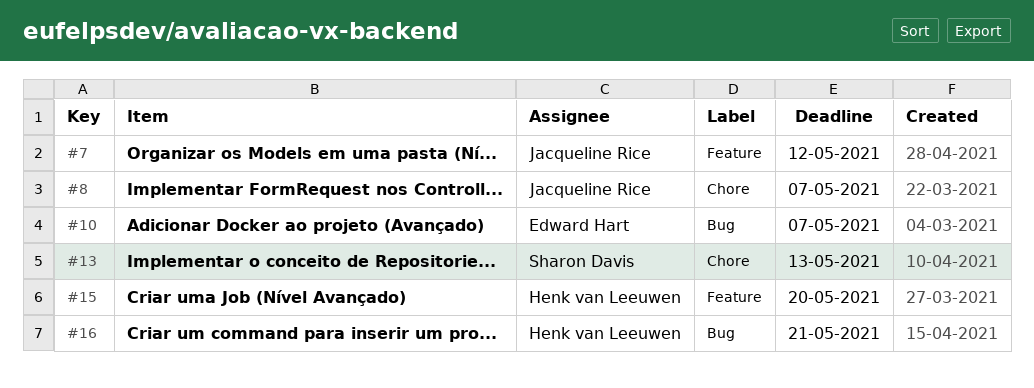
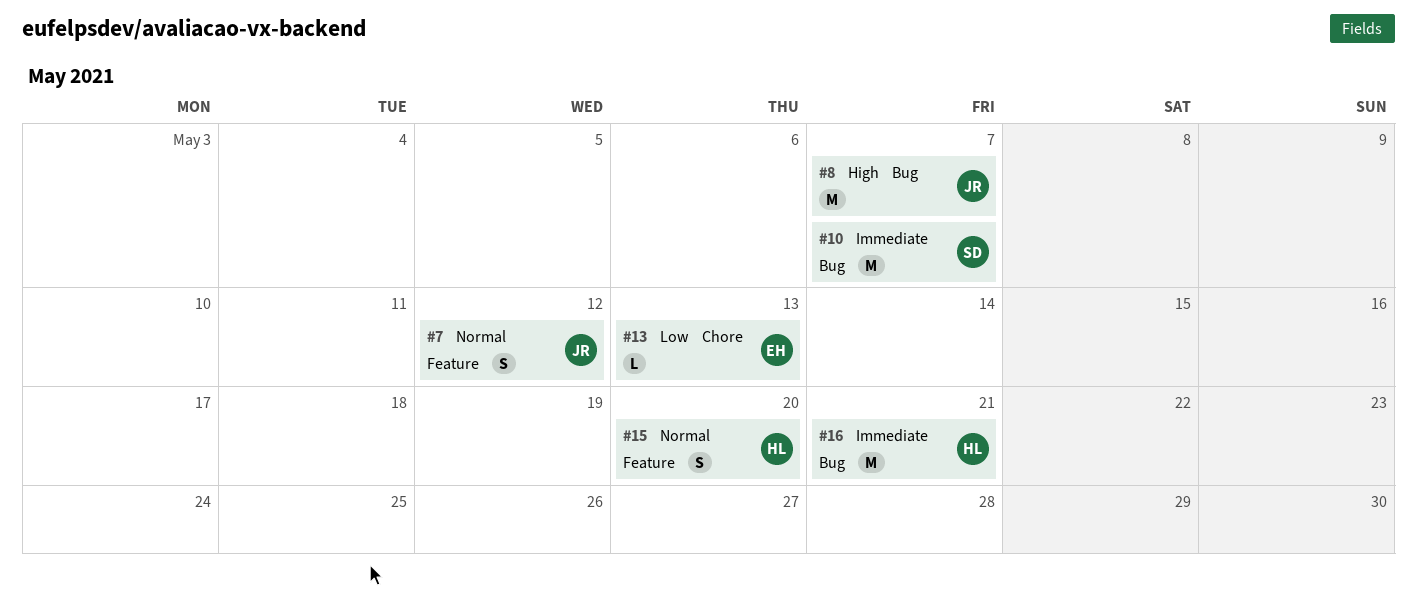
#8, label: Chore -> Bug
#10, owner: Edward Hart -> Sharon Davis
#13, owner: Sharon Davis -> Edward Hart

